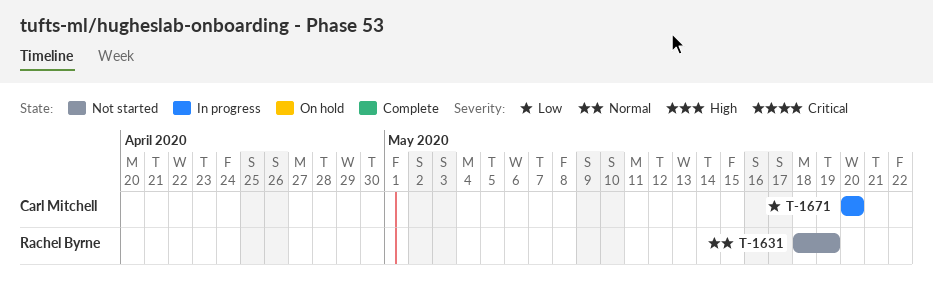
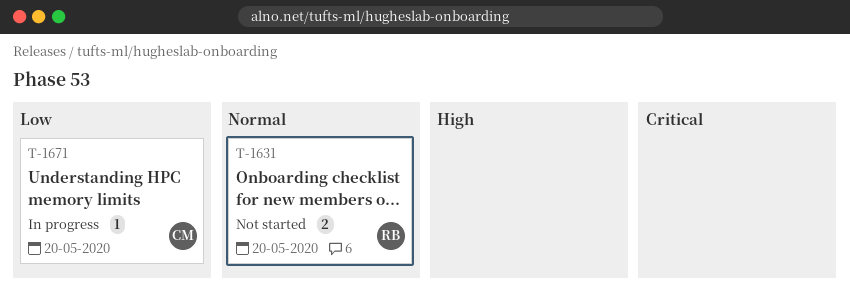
T-1631, due: May 19 -> May 20

